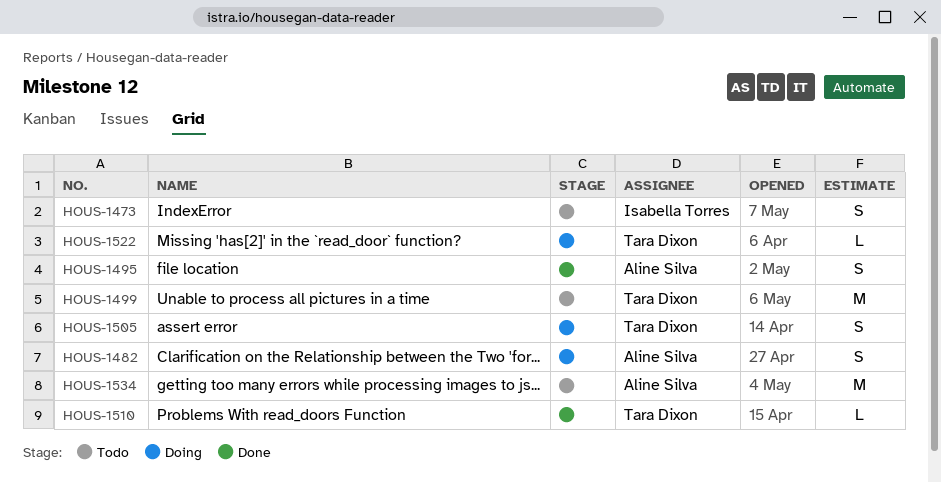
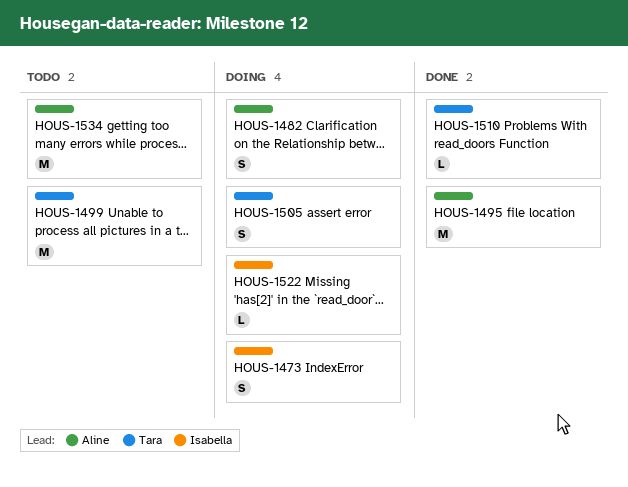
HOUS-1473, status: Todo -> Doing
HOUS-1495, estimate: S -> M
HOUS-1522, owner: Tara Dixon -> Isabella Torres

